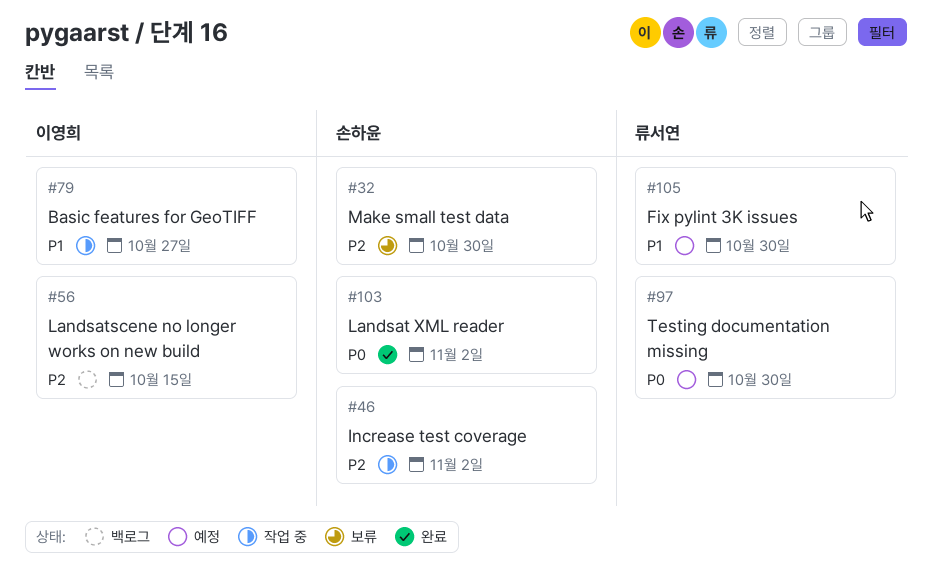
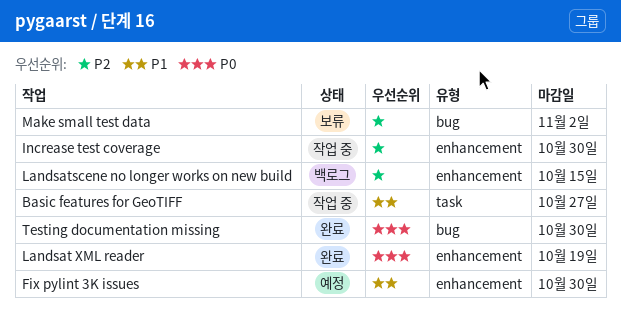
Increase test coverage, due: Nov 2 -> Oct 30
Landsat XML reader, due: Nov 2 -> Oct 19
Make small test data, due: Oct 30 -> Nov 2
Testing documentation missing, status: 예정 -> 완료

